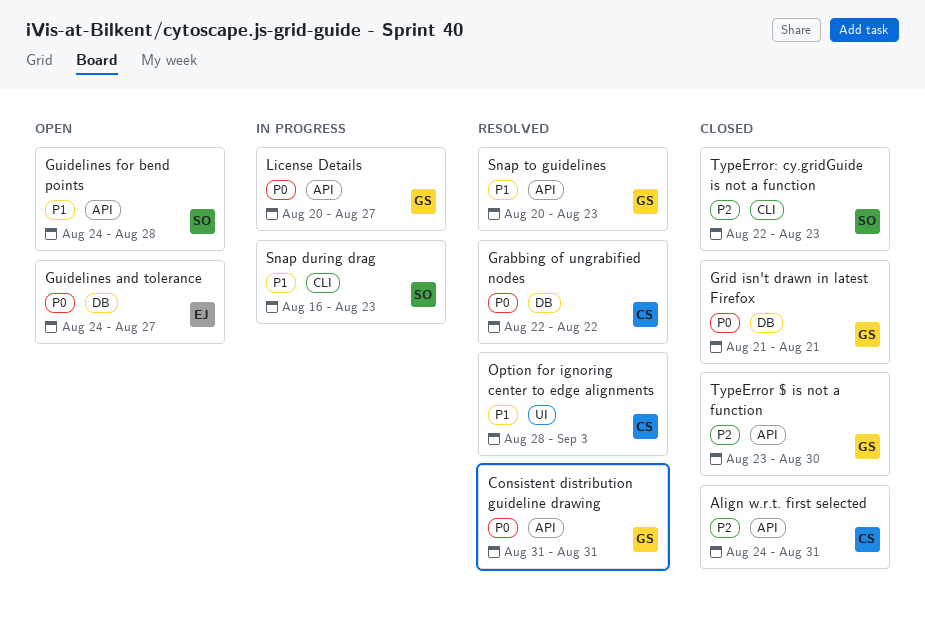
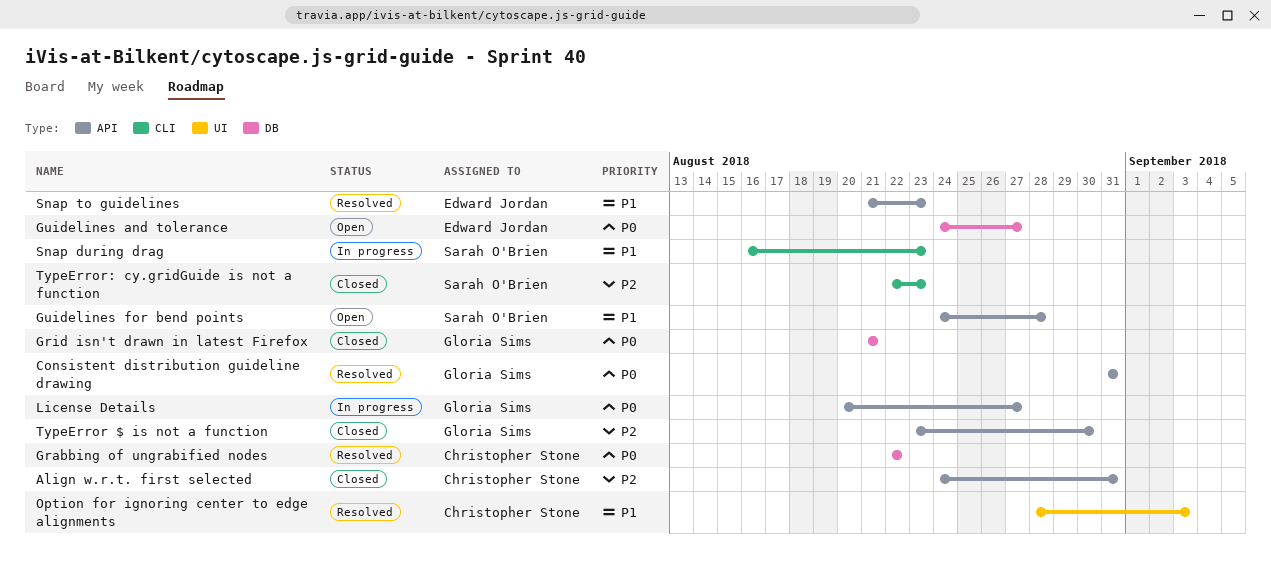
Snap to guidelines, owner: Gloria Sims -> Edward Jordan
Snap to guidelines, start: Aug 20 -> Aug 21

